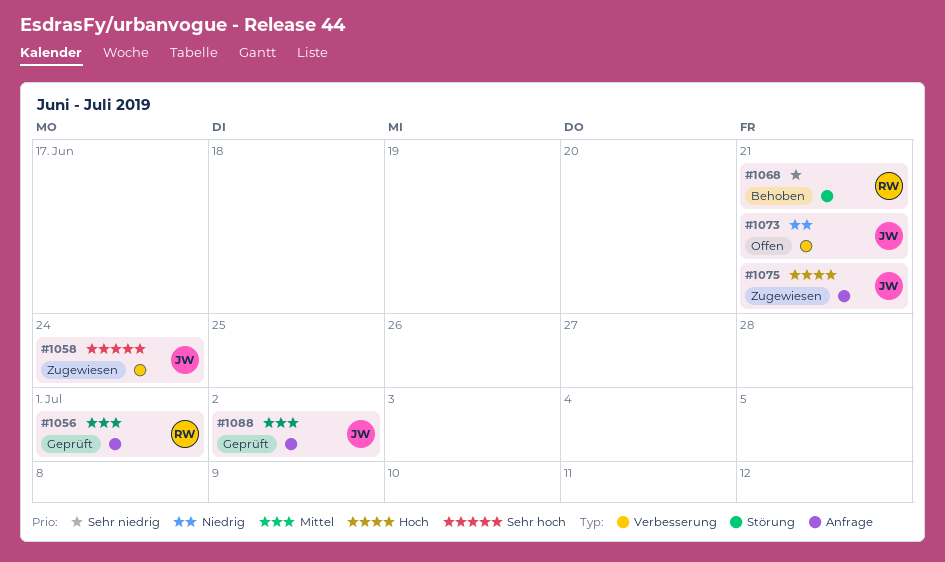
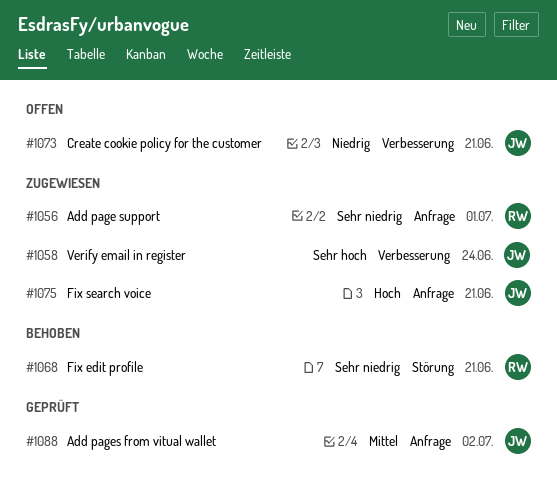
#1056, status: Geprüft -> Zugewiesen
#1056, priority: Mittel -> Sehr niedrig

